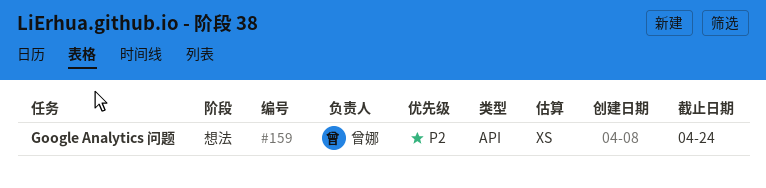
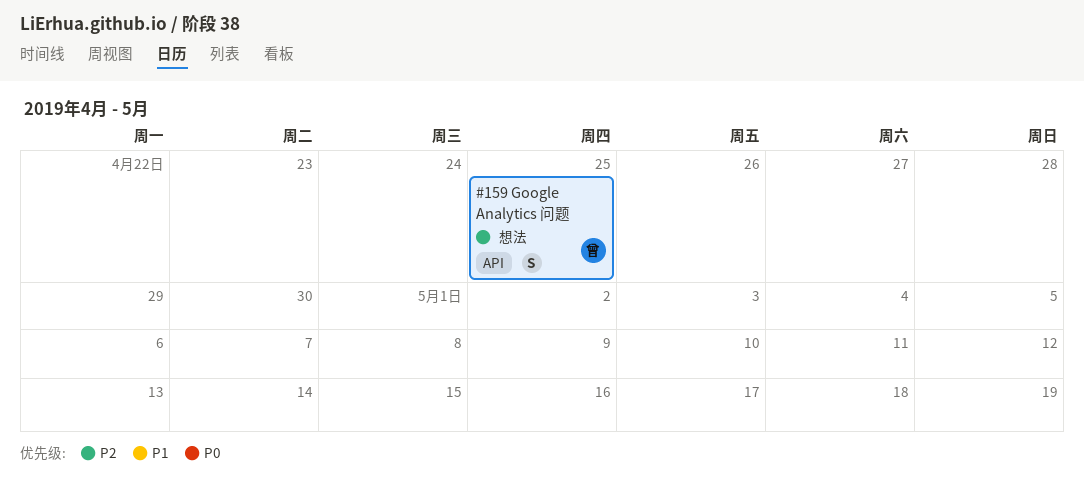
#159, estimate: XS -> S
#159, due: Apr 24 -> Apr 25

